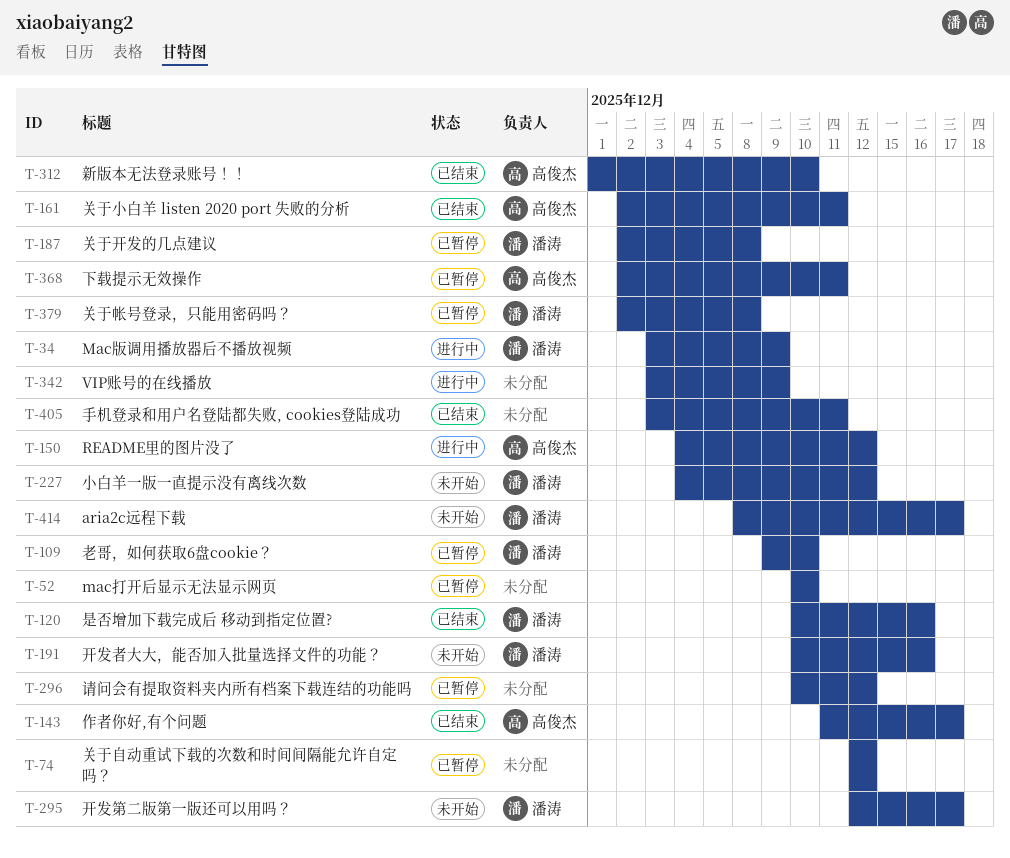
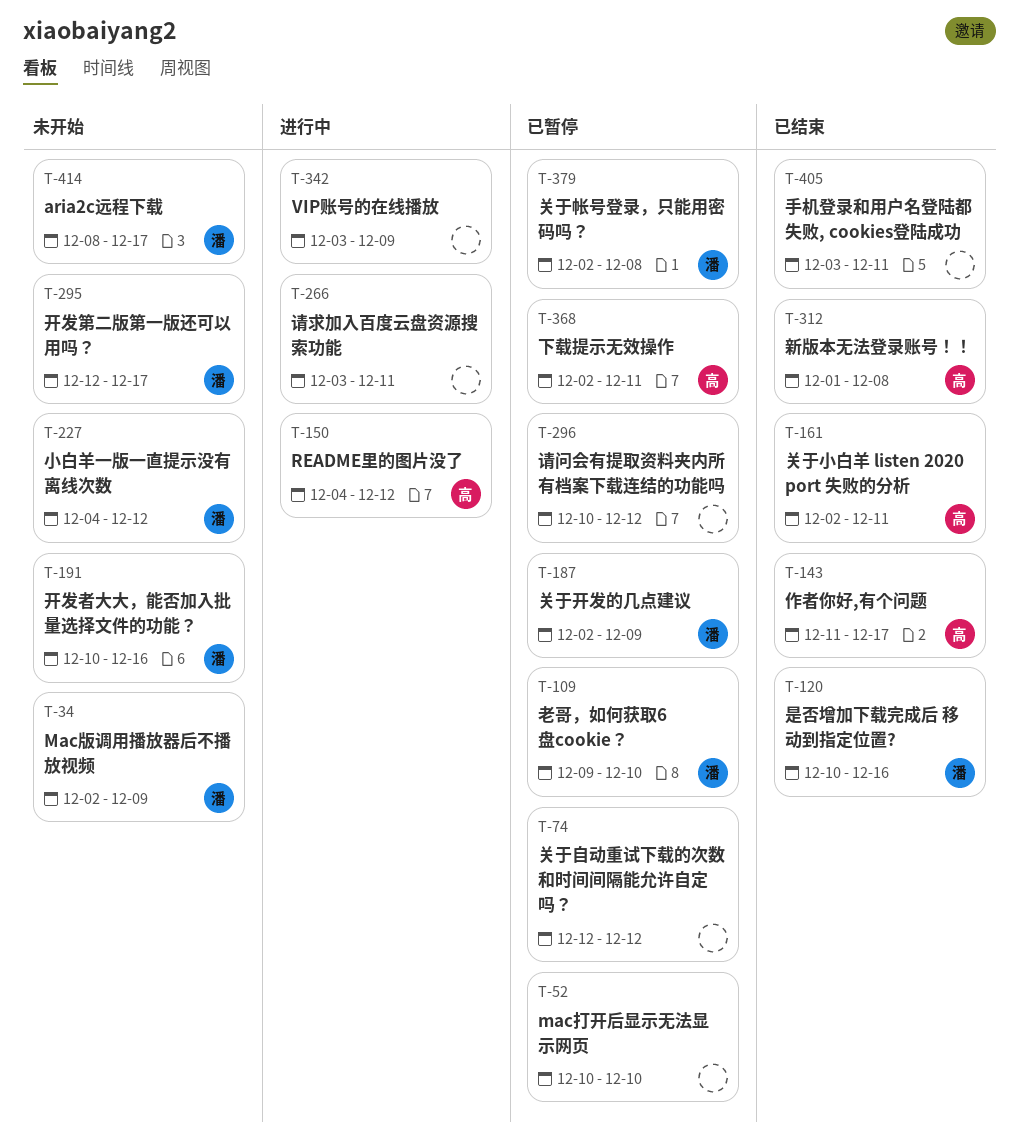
T-34, status: 进行中 -> 未开始
T-34, start: Dec 3 -> Dec 2
T-187, due: Dec 8 -> Dec 9
T-266: none -> present
T-312, due: Dec 10 -> Dec 8

